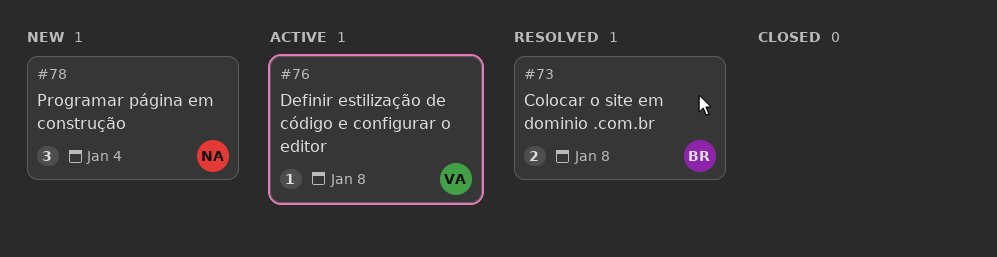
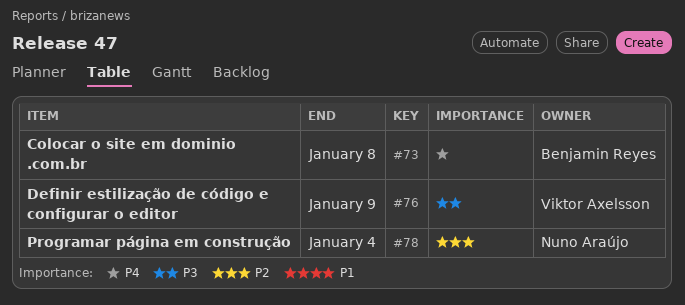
#76, due: Jan 8 -> Jan 9

